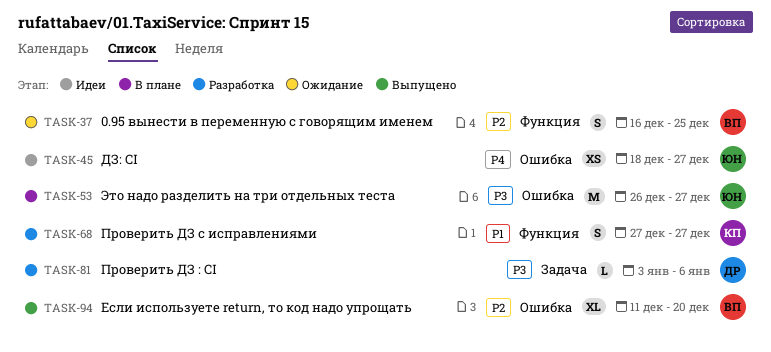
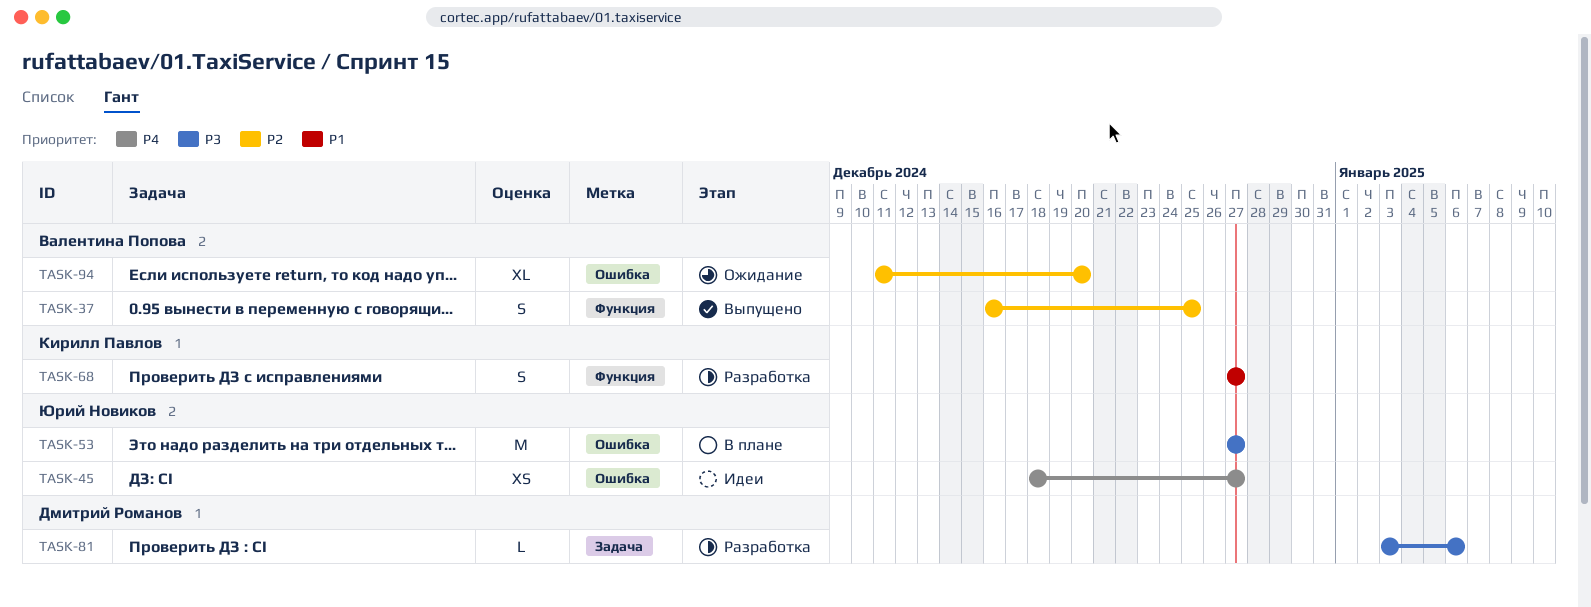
TASK-37, status: Ожидание -> Выпущено
TASK-53, start: Dec 26 -> Dec 27
TASK-94, status: Выпущено -> Ожидание

